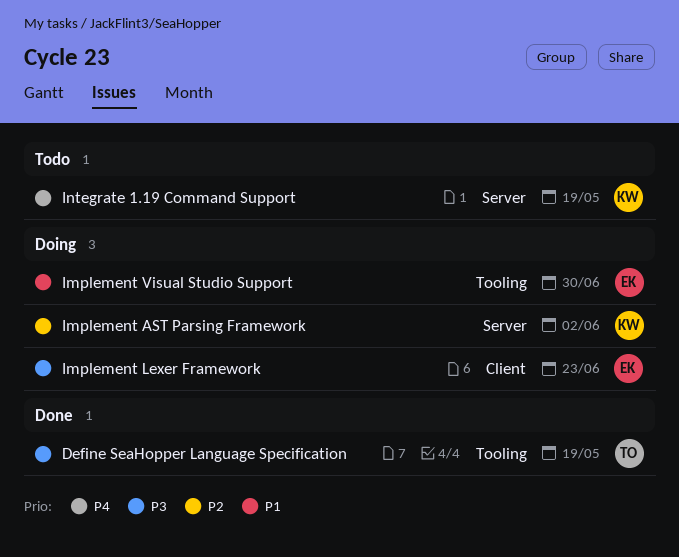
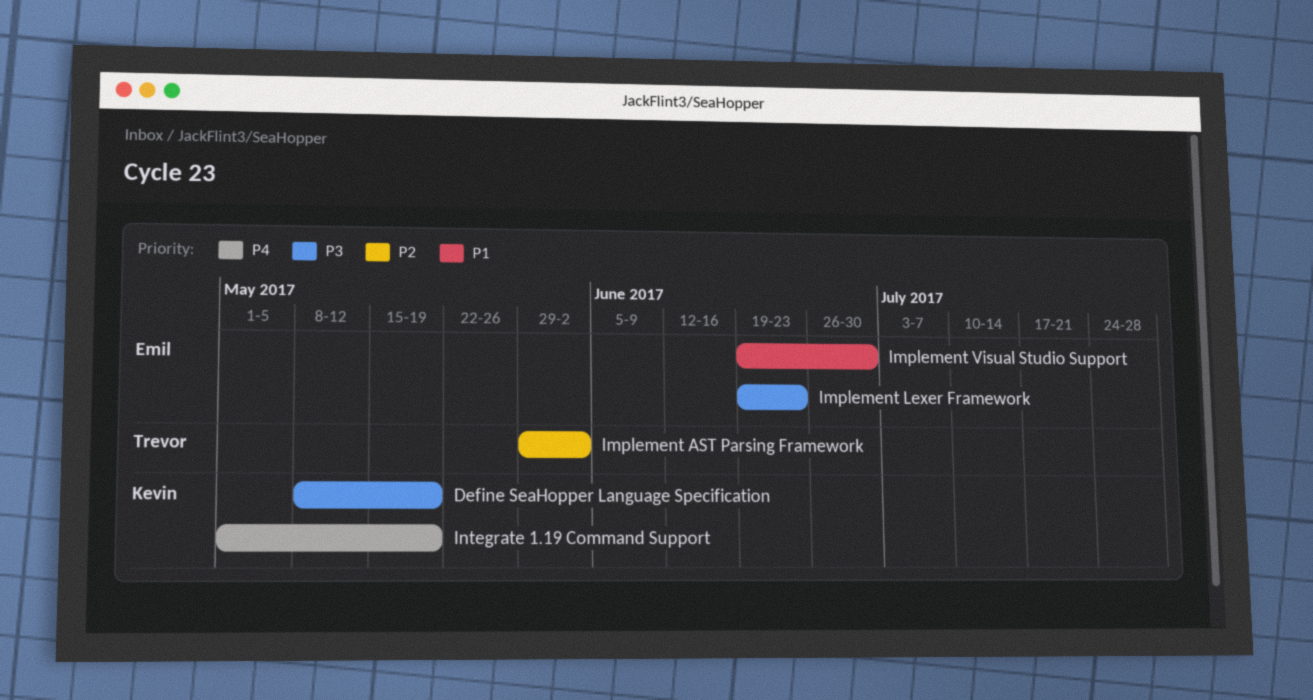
Define SeaHopper Language Specification, owner: Trevor -> Kevin
Implement AST Parsing Framework, owner: Kevin -> Trevor

